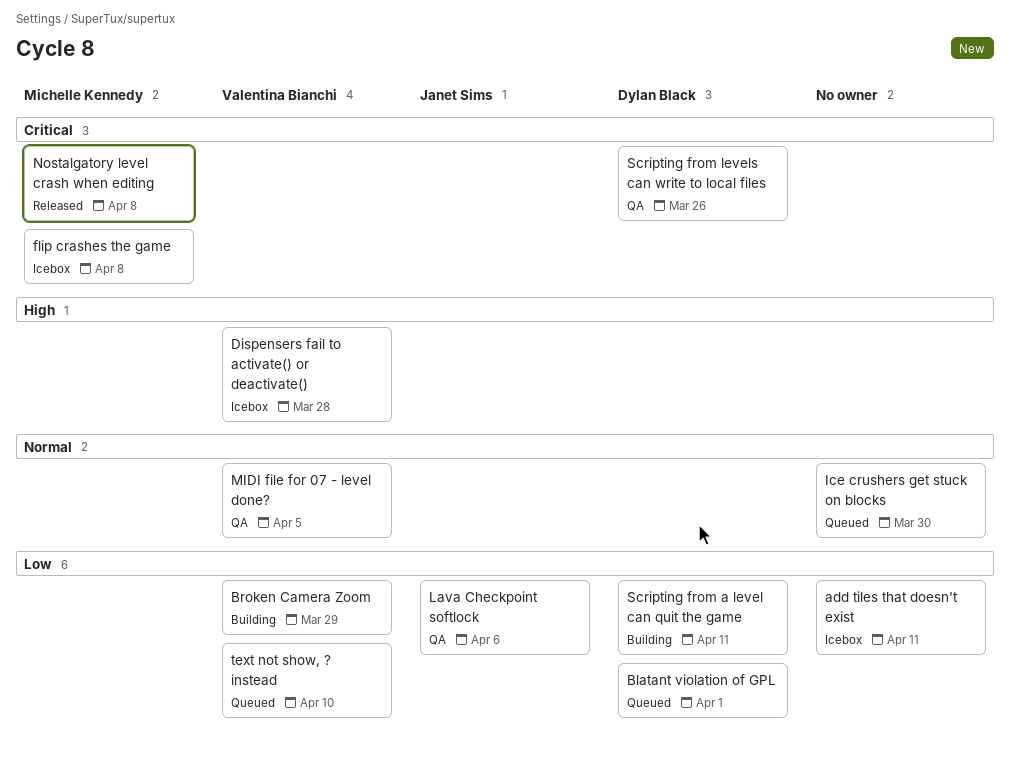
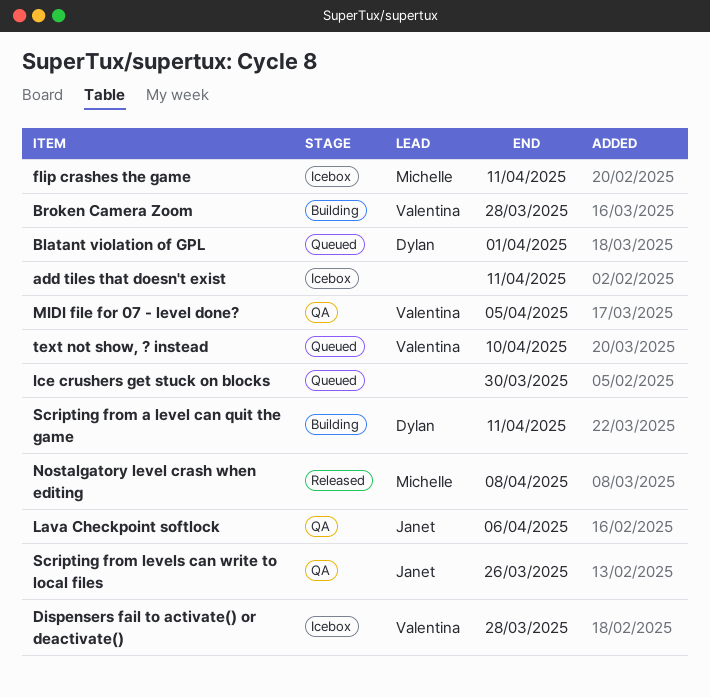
Broken Camera Zoom, due: Mar 29 -> Mar 28
flip crashes the game, due: Apr 8 -> Apr 11
Scripting from levels can write to local files, owner: Dylan Black -> Janet Sims

